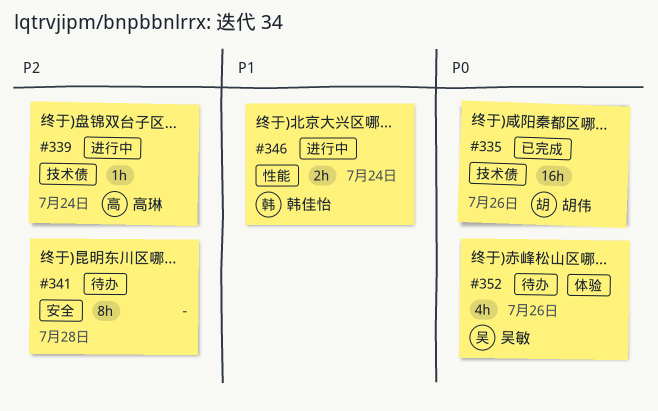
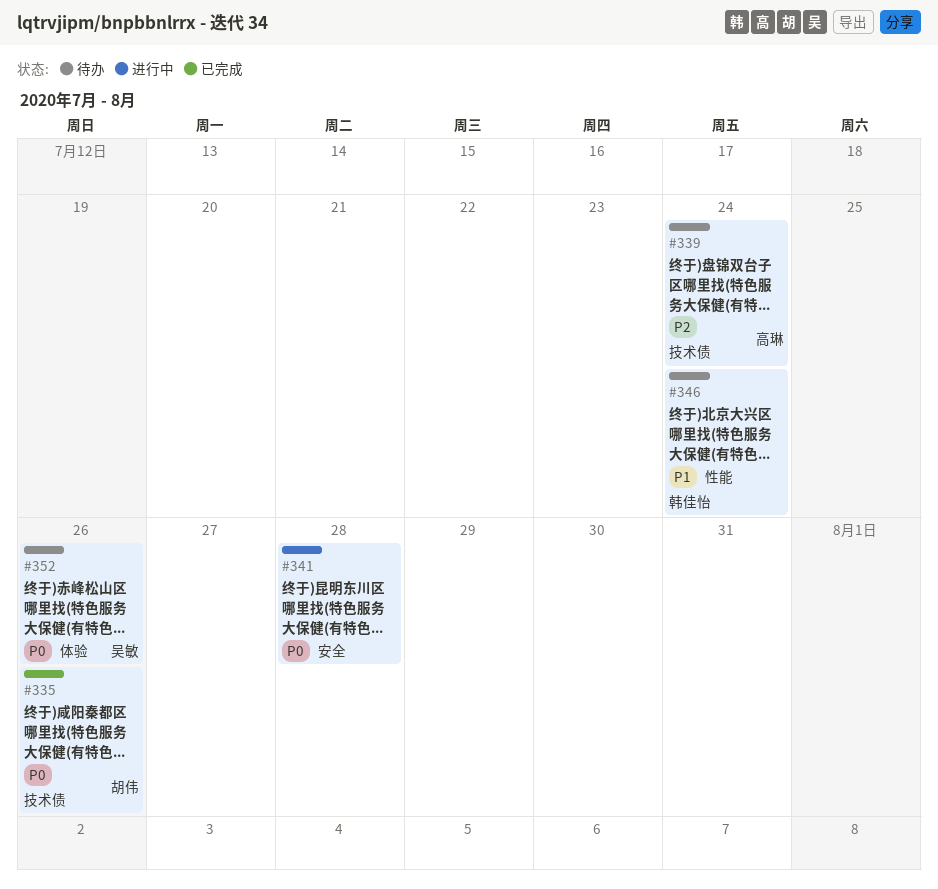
#339, status: 进行中 -> 待办
#341, status: 待办 -> 进行中
#341, priority: P2 -> P0
#346, status: 进行中 -> 待办

